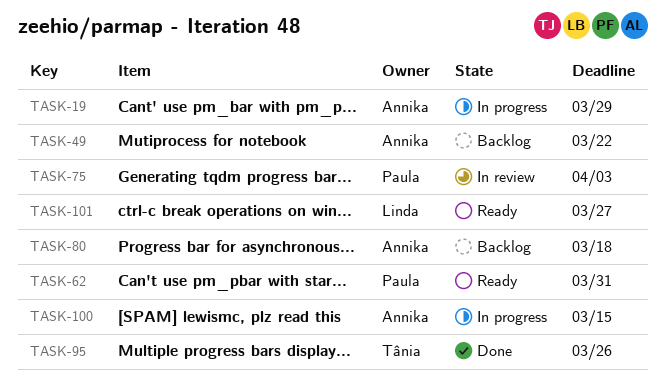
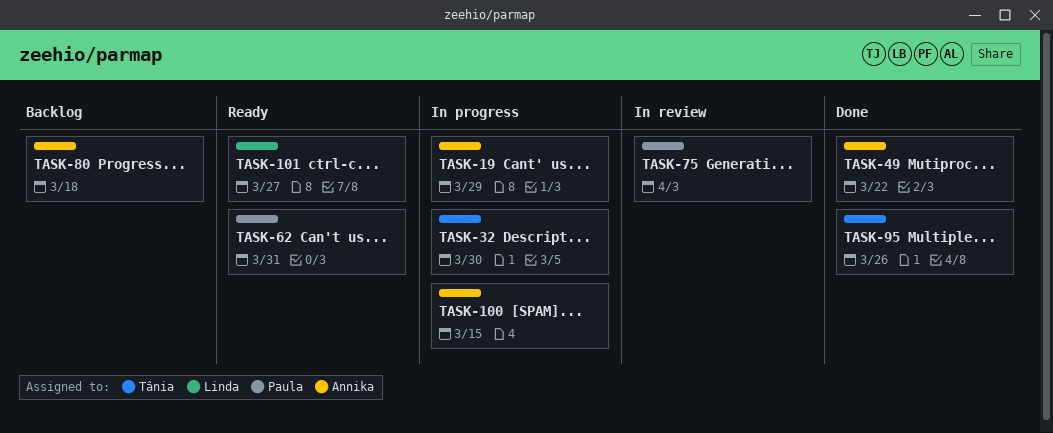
TASK-32: none -> present
TASK-49, status: Backlog -> Done

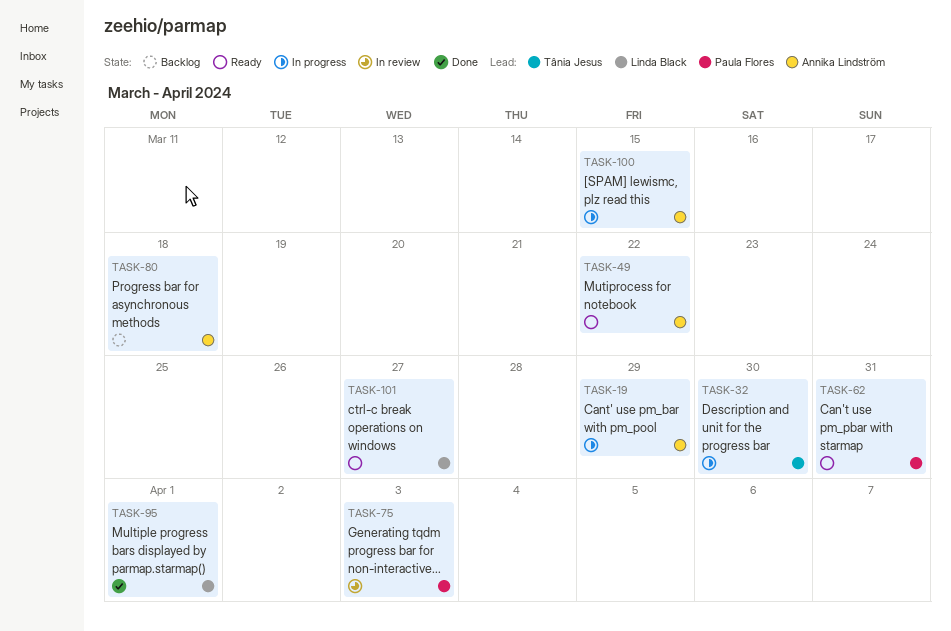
TASK-49, status: Done -> Ready
TASK-95, owner: Tânia Jesus -> Linda Black
TASK-95, due: Mar 26 -> Apr 1

